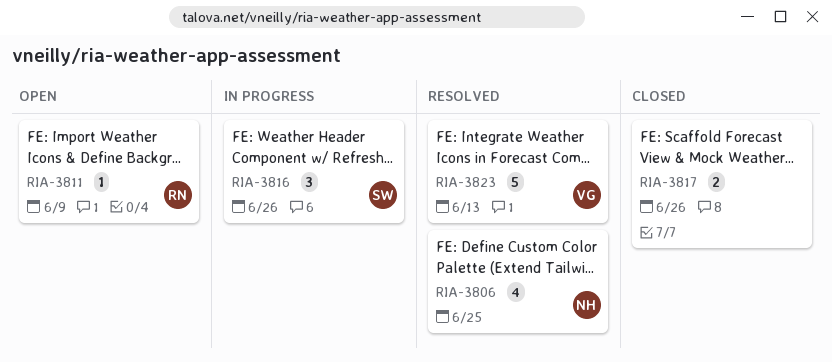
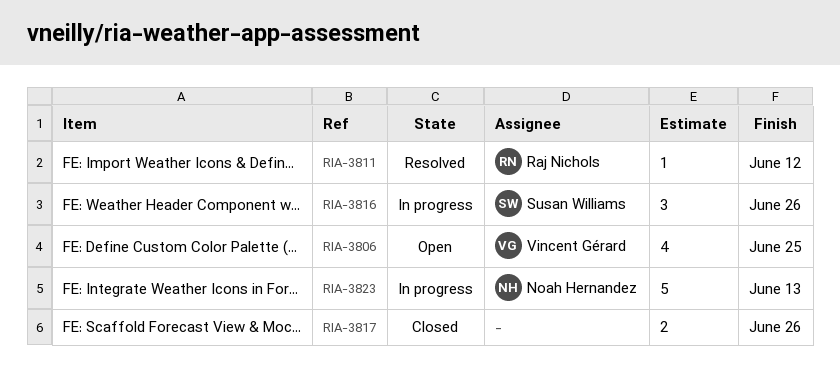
RIA-3806, status: Resolved -> Open
RIA-3806, owner: Noah Hernandez -> Vincent Gérard
RIA-3811, status: Open -> Resolved
RIA-3811, due: Jun 9 -> Jun 12
RIA-3823, status: Resolved -> In progress
RIA-3823, owner: Vincent Gérard -> Noah Hernandez

